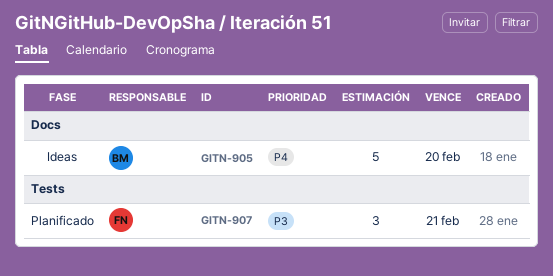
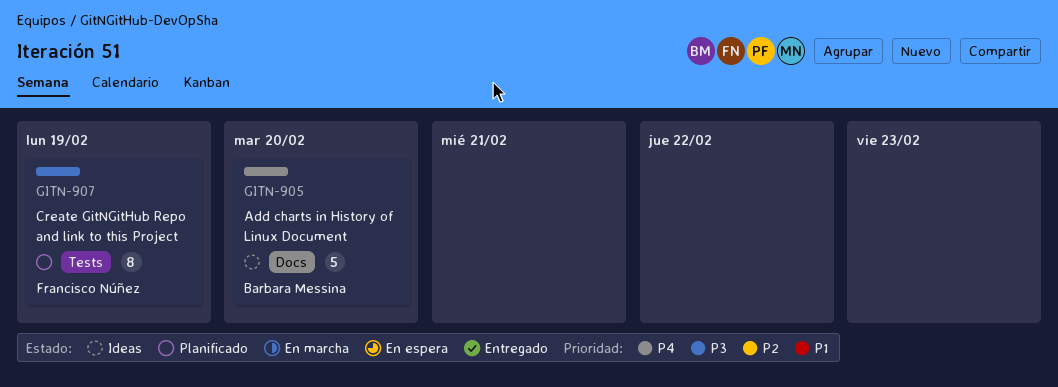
GITN-907, estimate: 3 -> 8
GITN-907, due: Feb 21 -> Feb 19

